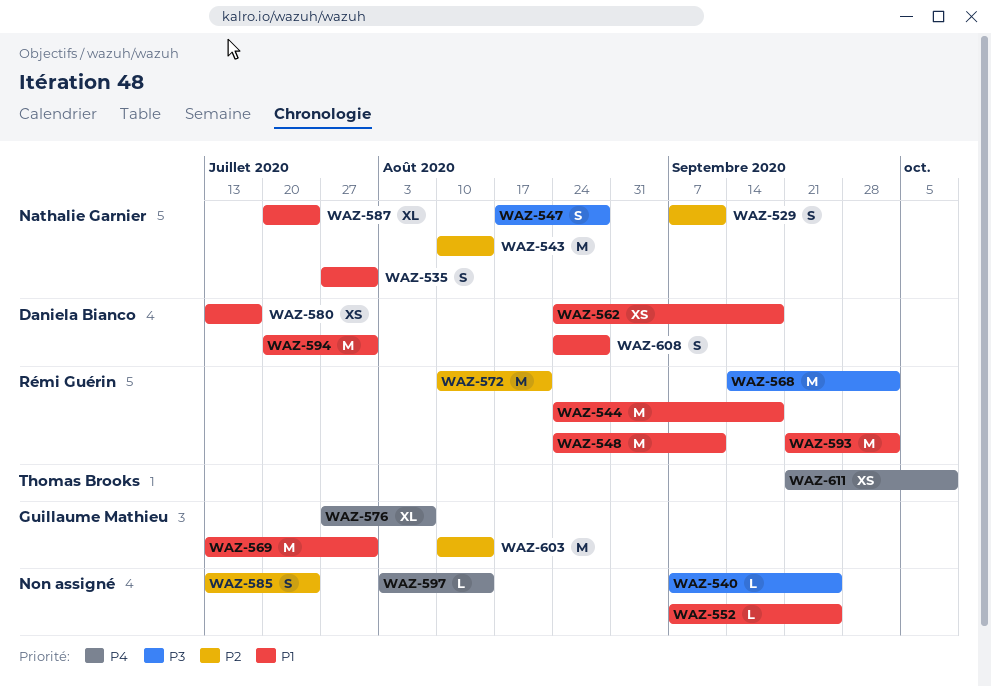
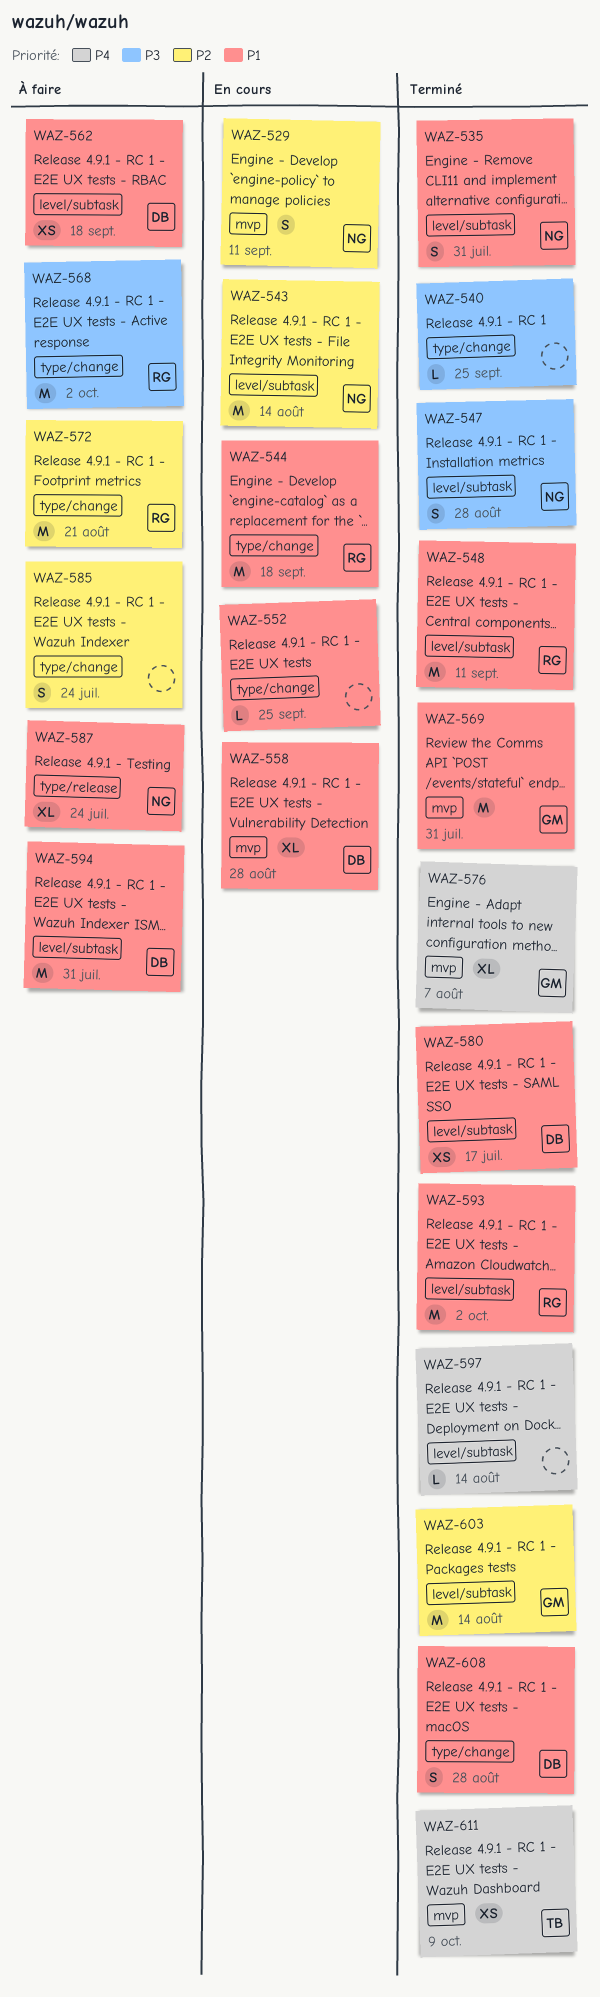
WAZ-558: none -> present

